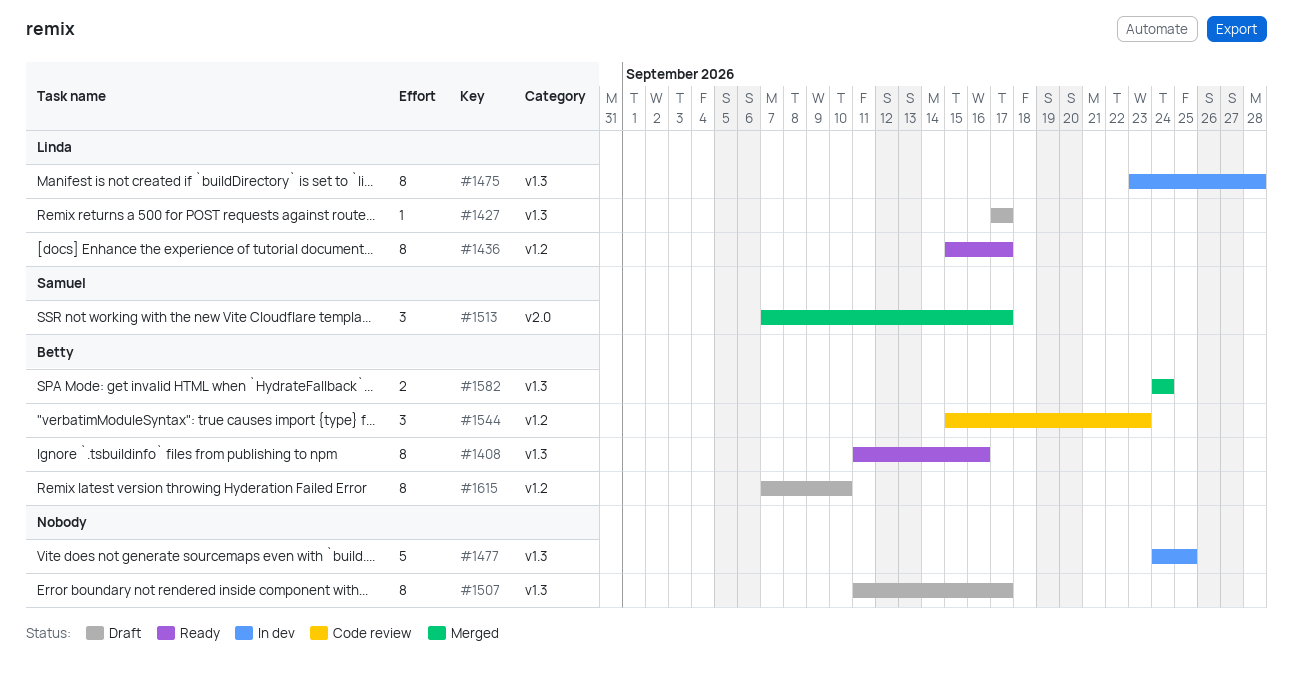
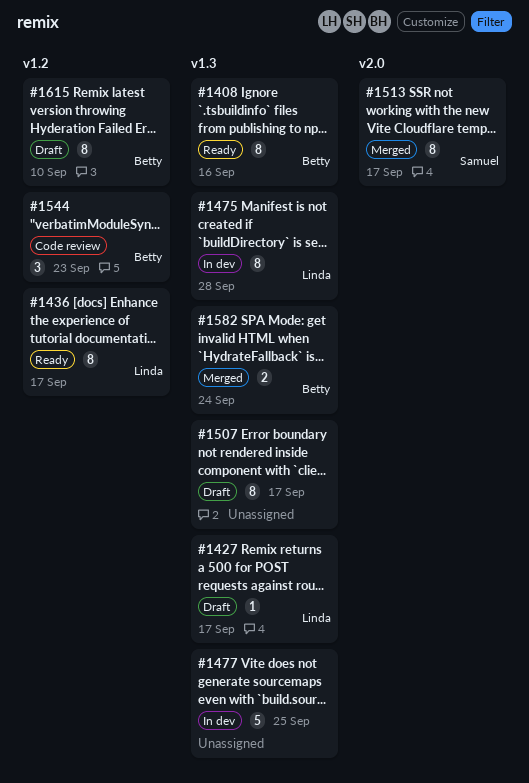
#1513, estimate: 3 -> 8

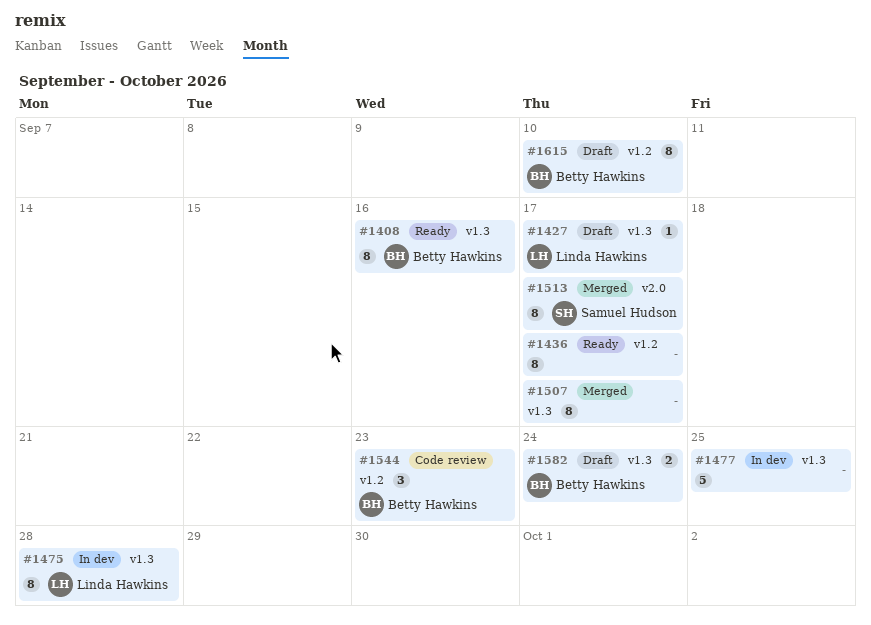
#1436, owner: Linda Hawkins -> none
#1507, status: Draft -> Merged
#1582, status: Merged -> Draft

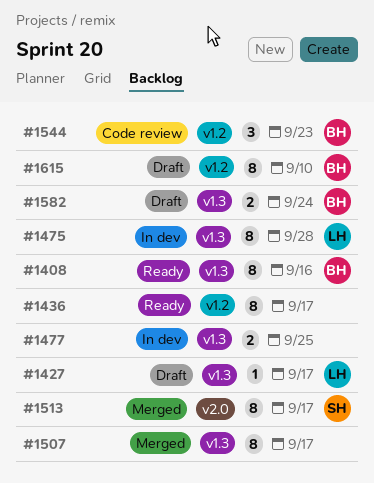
#1477, estimate: 5 -> 2

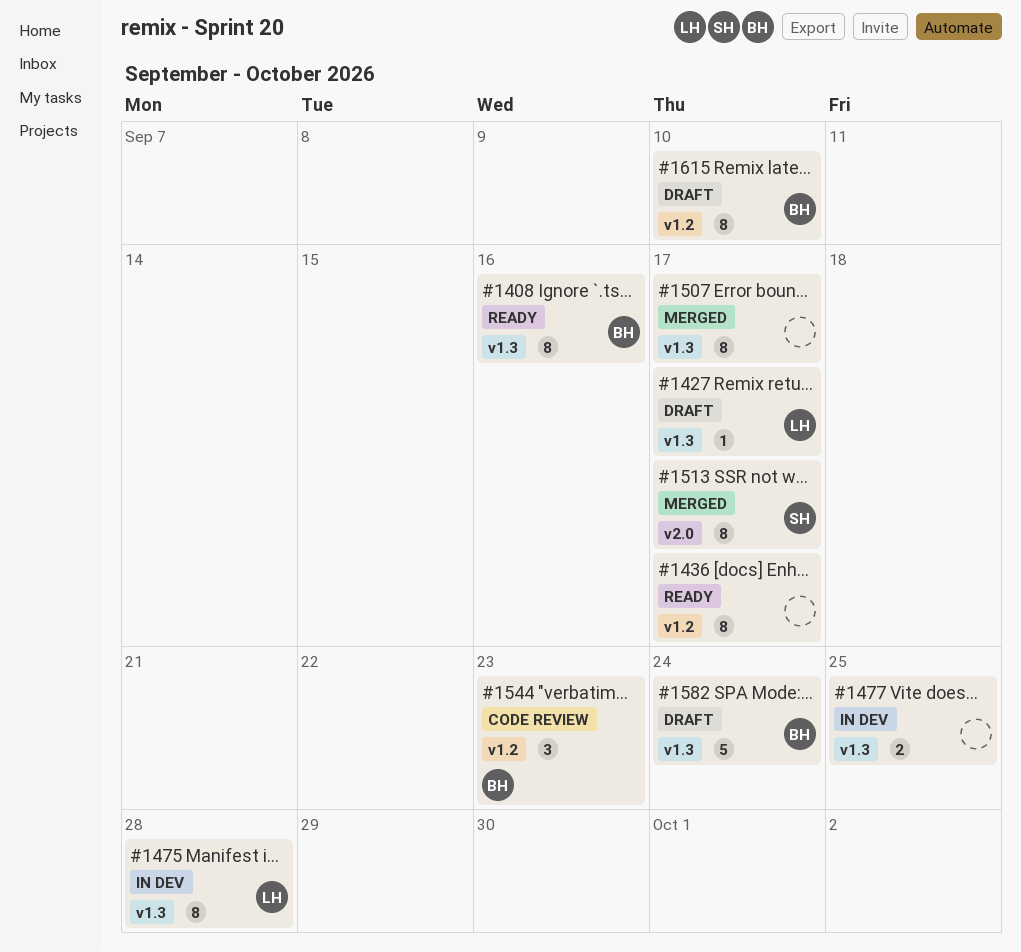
#1582, estimate: 2 -> 5

